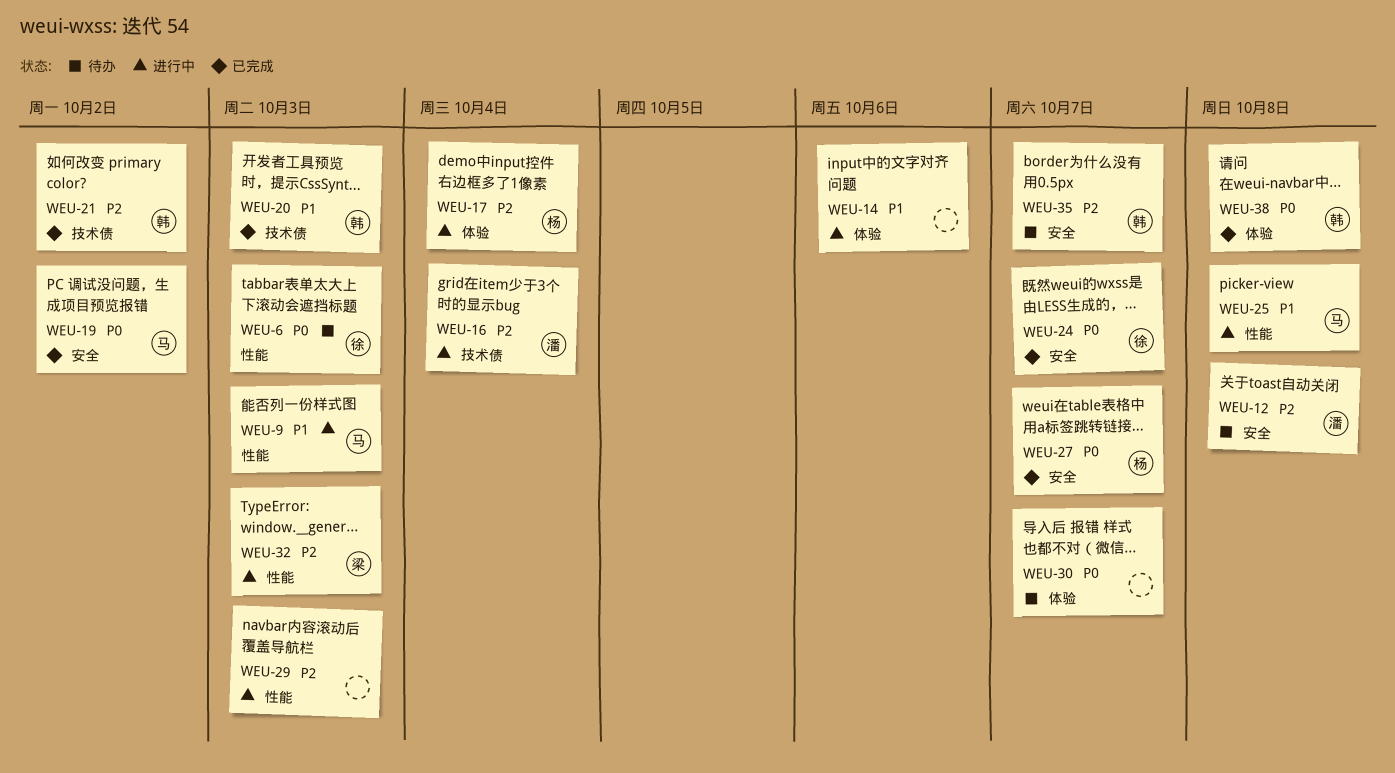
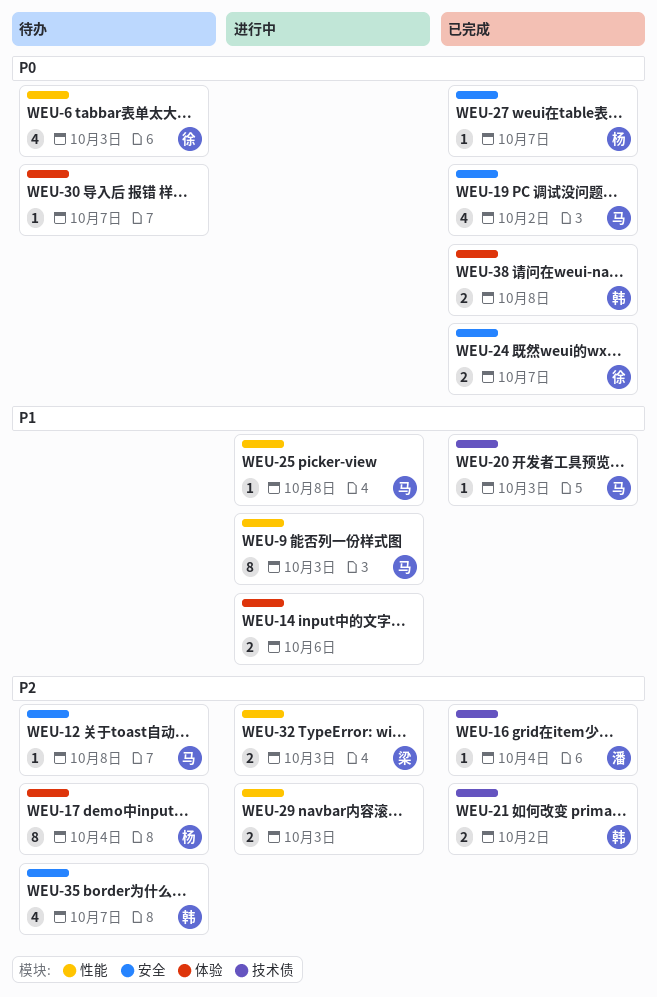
WEU-12, owner: 潘 -> 马
WEU-16, status: 进行中 -> 已完成
WEU-17, status: 进行中 -> 待办
WEU-20, owner: 韩 -> 马

